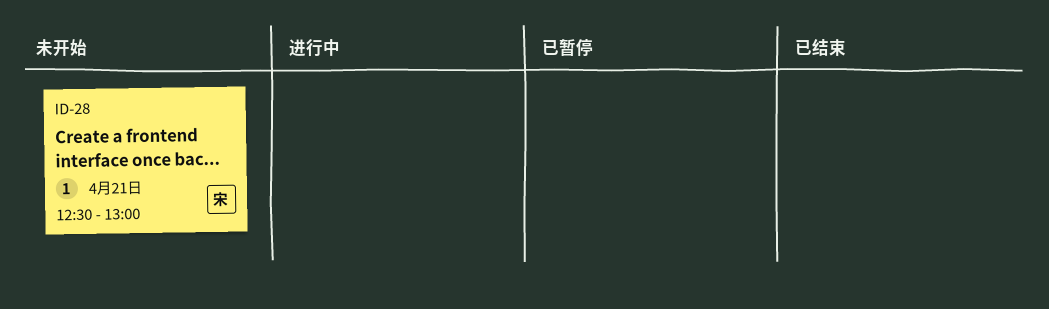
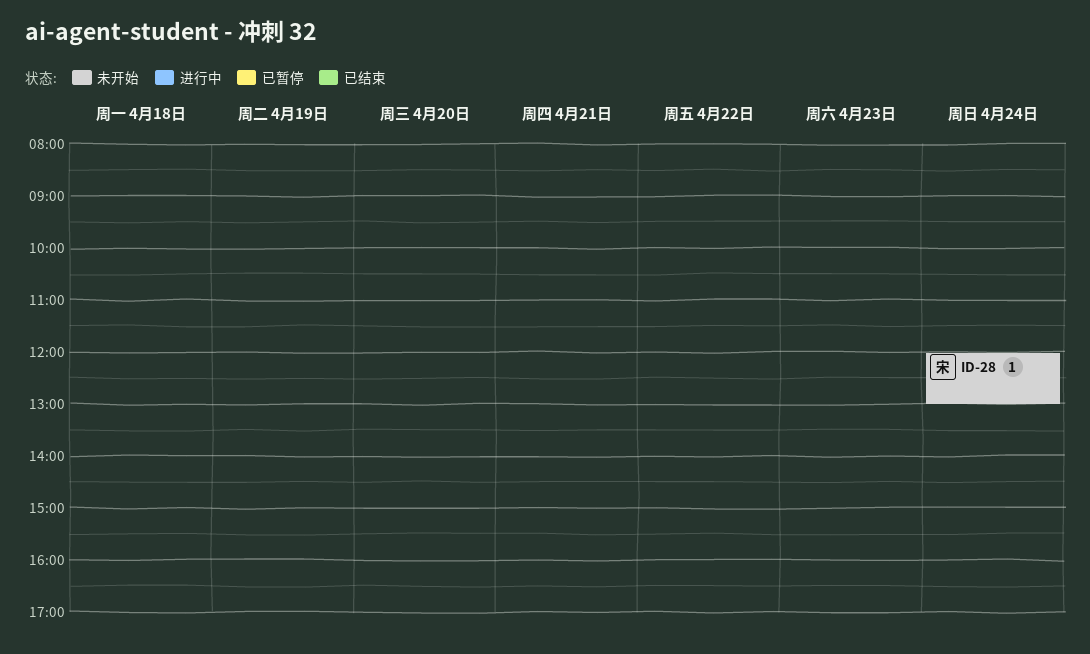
ID-28, day: Apr 21 -> Apr 24
ID-28, begins: 12:30 -> 12:00

